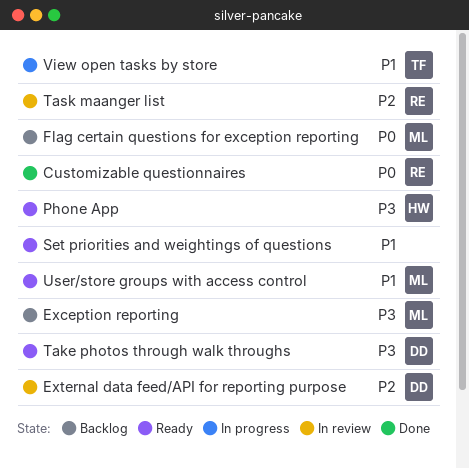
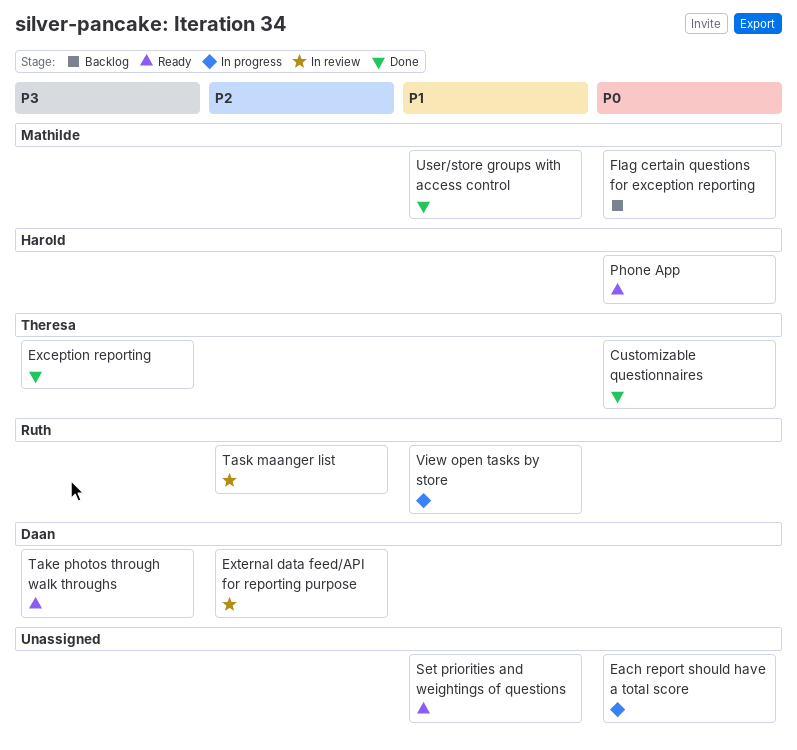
Customizable questionnaires, owner: Ruth -> Theresa
Each report should have a total score: none -> present
Exception reporting, status: Backlog -> Done
Exception reporting, owner: Mathilde -> Theresa
Phone App, priority: P3 -> P0
User/store groups with access control, status: Ready -> Done
View open tasks by store, owner: Theresa -> Ruth

